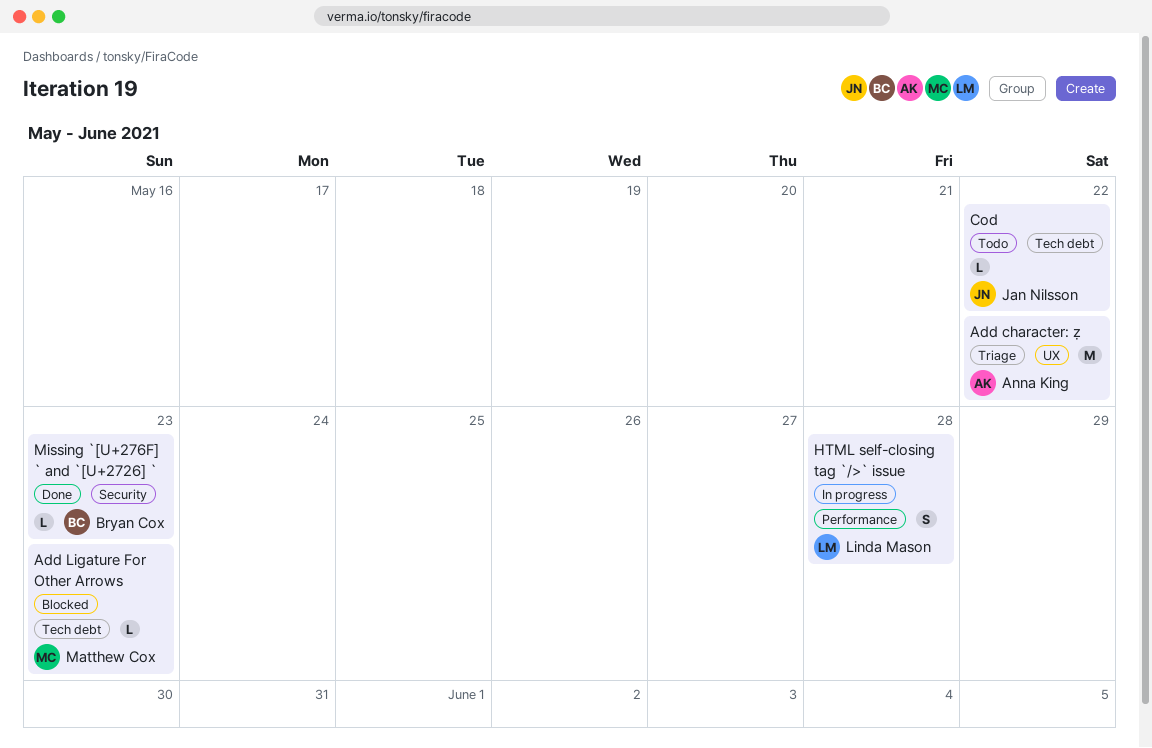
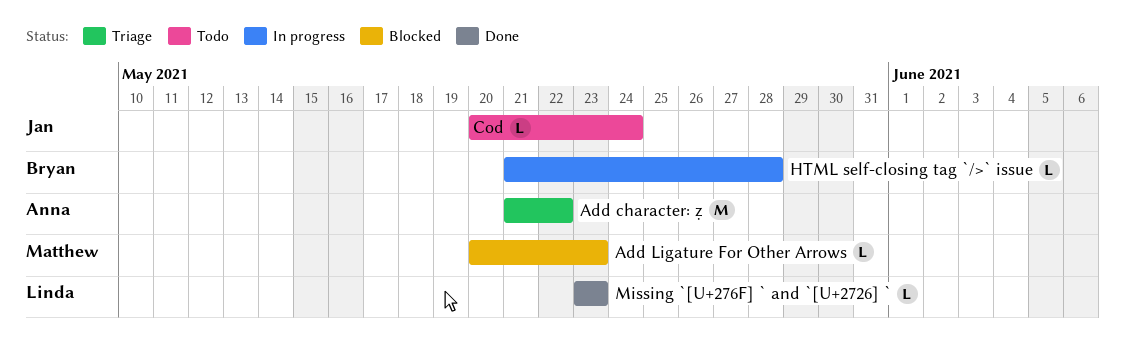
Cod, due: May 22 -> May 24
HTML self-closing tag `/>` issue, owner: Linda Mason -> Bryan Cox
HTML self-closing tag `/>` issue, estimate: S -> L
Missing `[U+276F] ` and `[U+2726] `, owner: Bryan Cox -> Linda Mason

